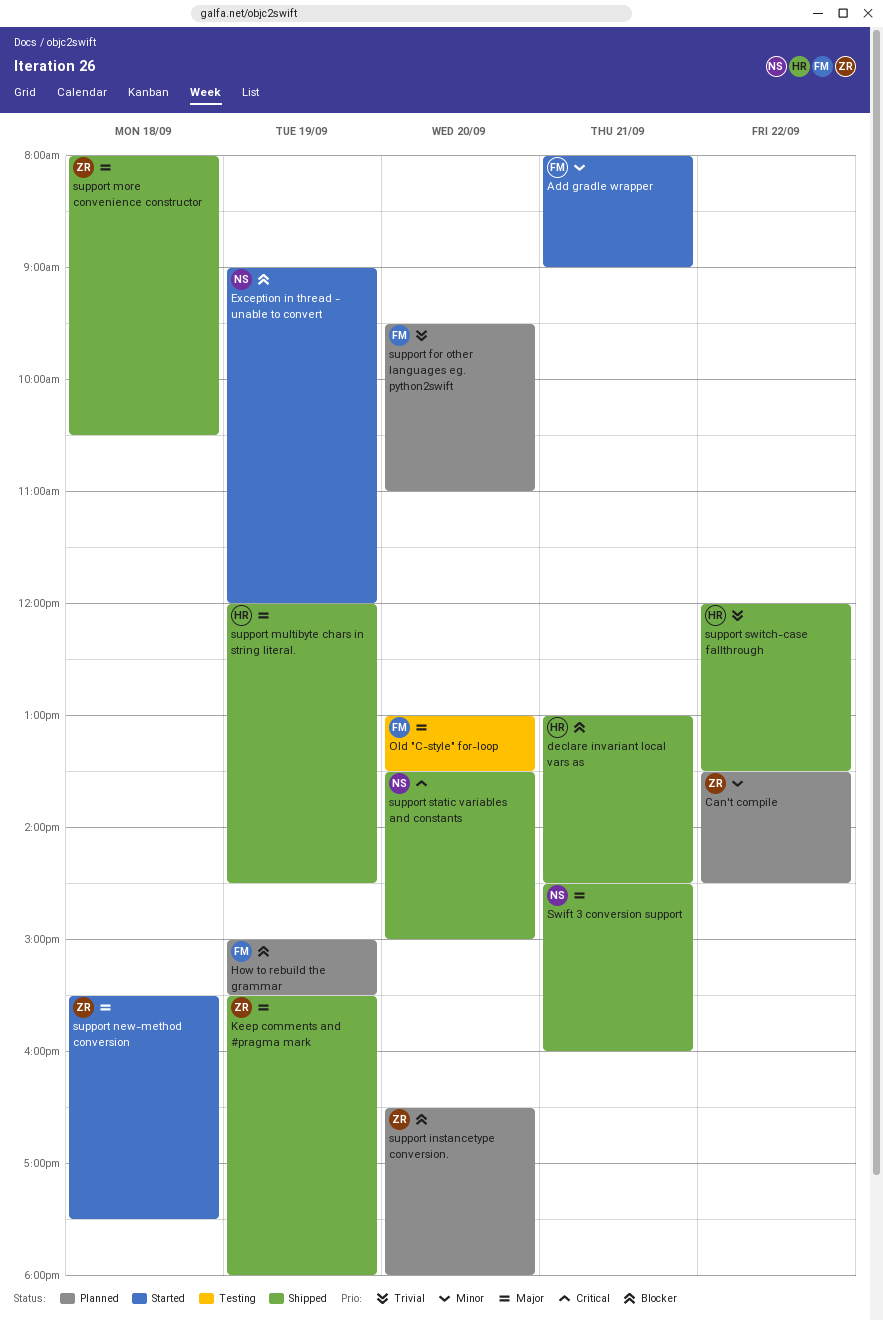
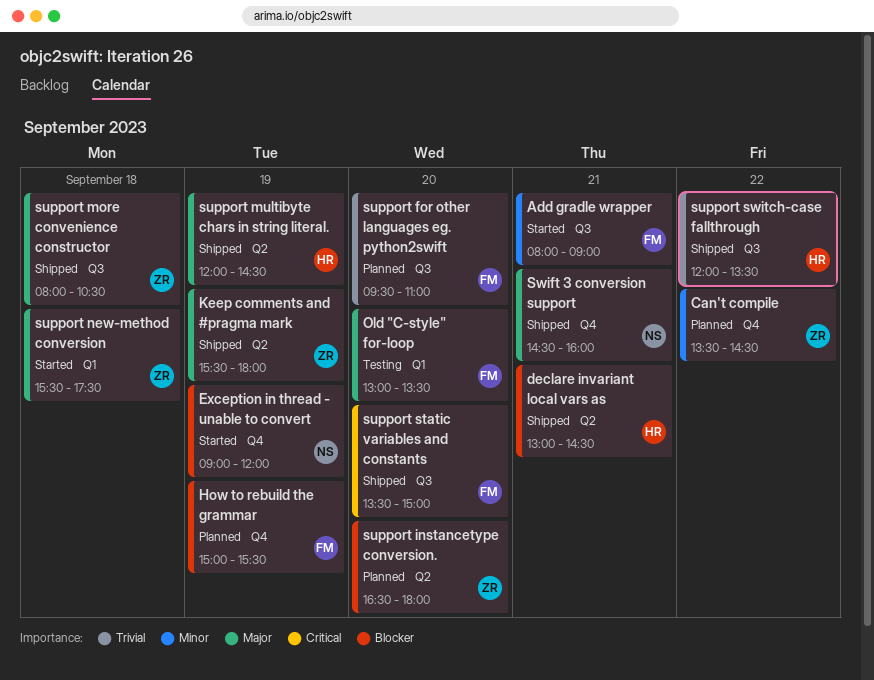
support static variables and constants, owner: NS -> FM

